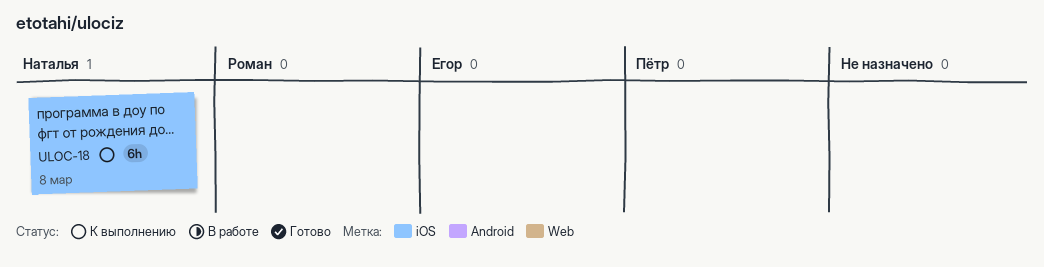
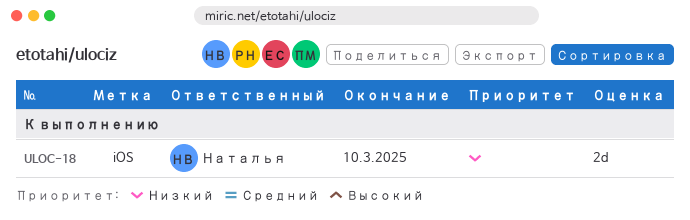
ULOC-18, estimate: 6h -> 2d
ULOC-18, due: Mar 8 -> Mar 10

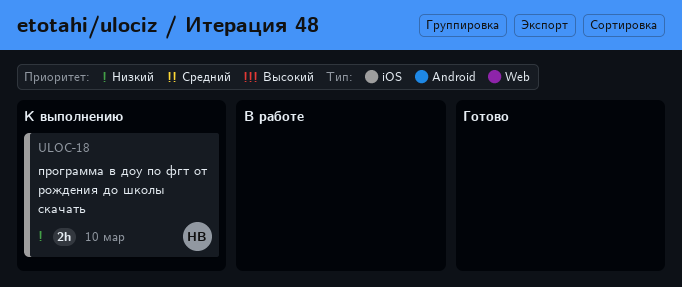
ULOC-18, estimate: 2d -> 2h

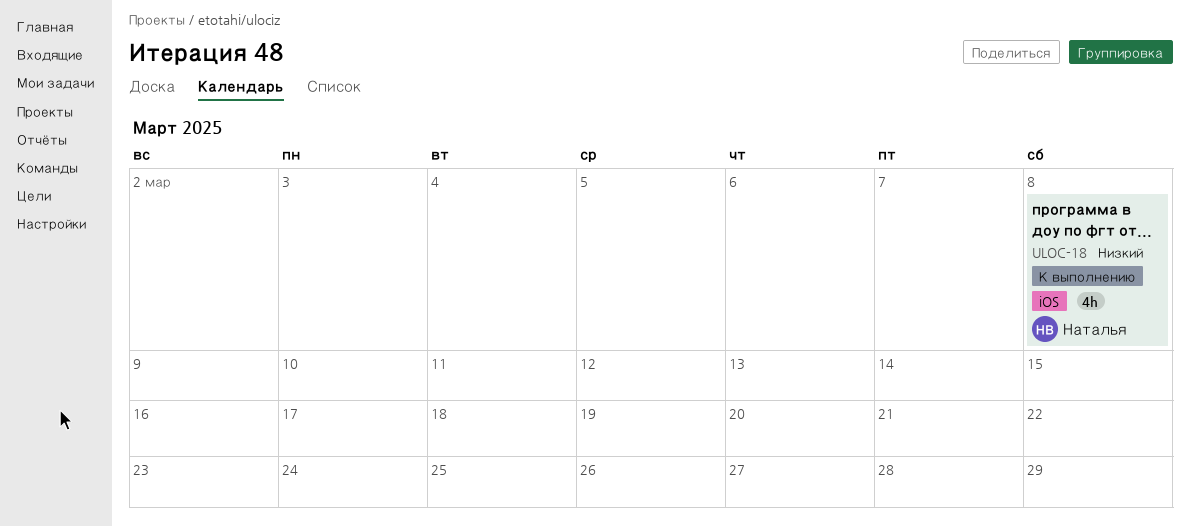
ULOC-18, estimate: 2h -> 4h
ULOC-18, due: Mar 10 -> Mar 8

